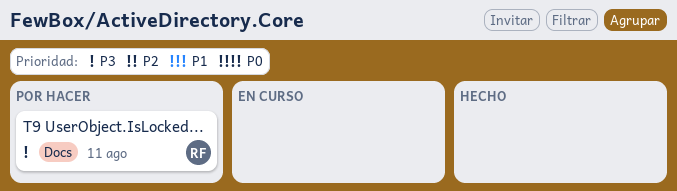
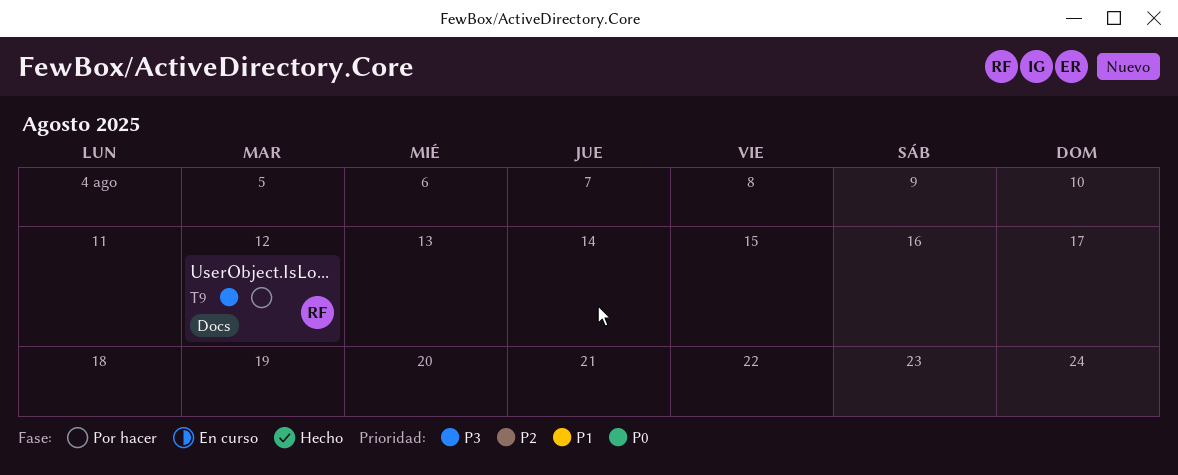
T9, due: Aug 11 -> Aug 12

